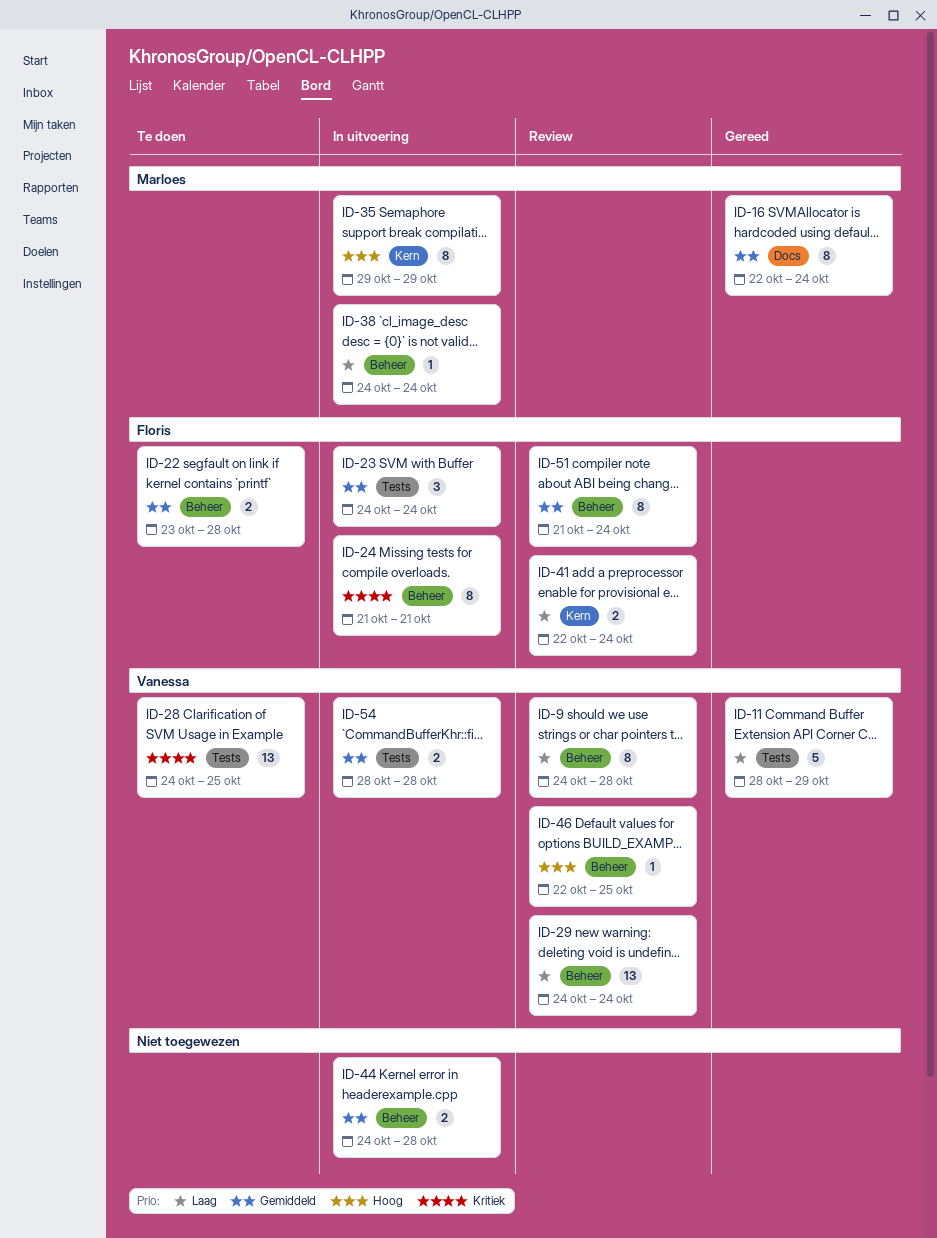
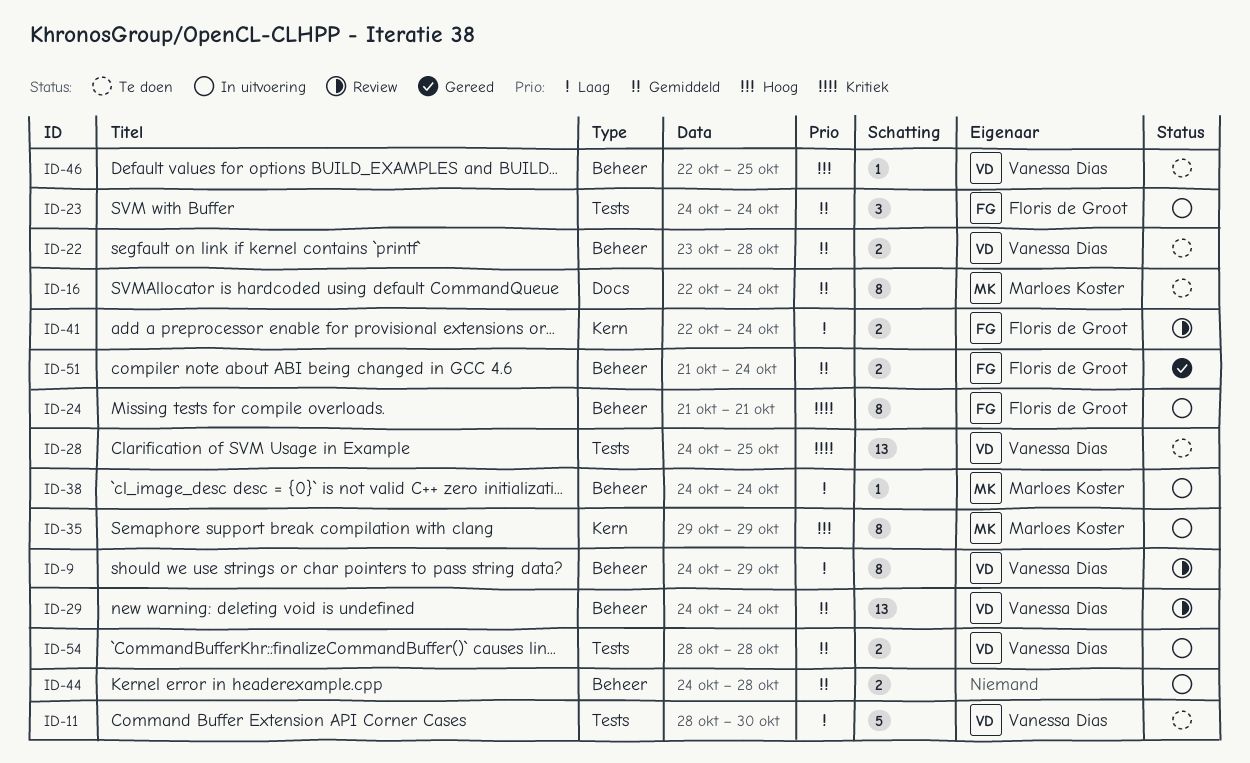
ID-9, due: Oct 28 -> Oct 29
ID-11, status: Gereed -> Te doen
ID-11, due: Oct 29 -> Oct 30
ID-16, status: Gereed -> Te doen
ID-22, owner: Floris de Groot -> Vanessa Dias
ID-29, priority: Laag -> Gemiddeld
ID-46, status: Review -> Te doen
ID-51, status: Review -> Gereed
ID-51, estimate: 8 -> 2

